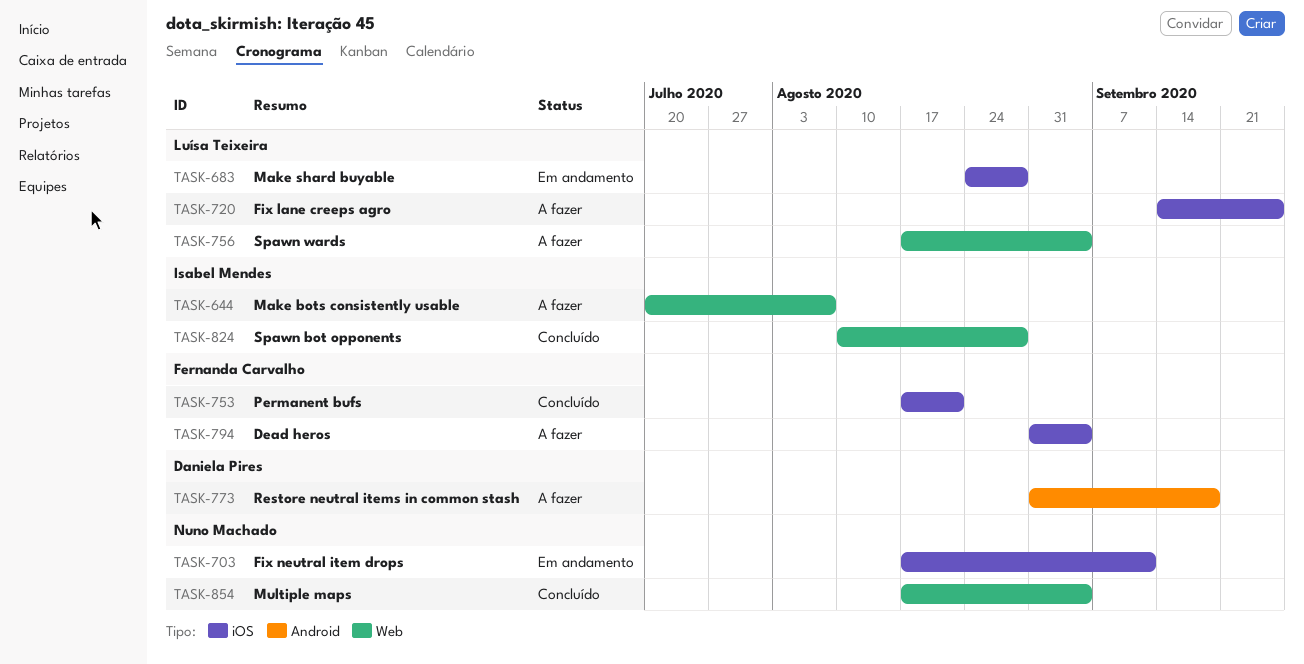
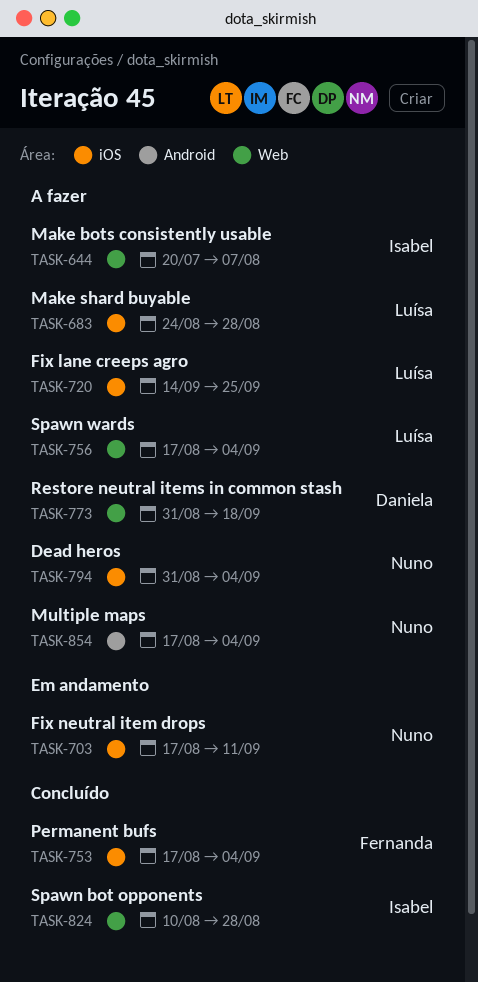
TASK-683, status: Em andamento -> A fazer
TASK-753, due: Aug 21 -> Sep 4
TASK-773, label: Android -> Web
TASK-794, owner: Fernanda Carvalho -> Nuno Machado
TASK-854, status: Concluído -> A fazer
TASK-854, label: Web -> Android

